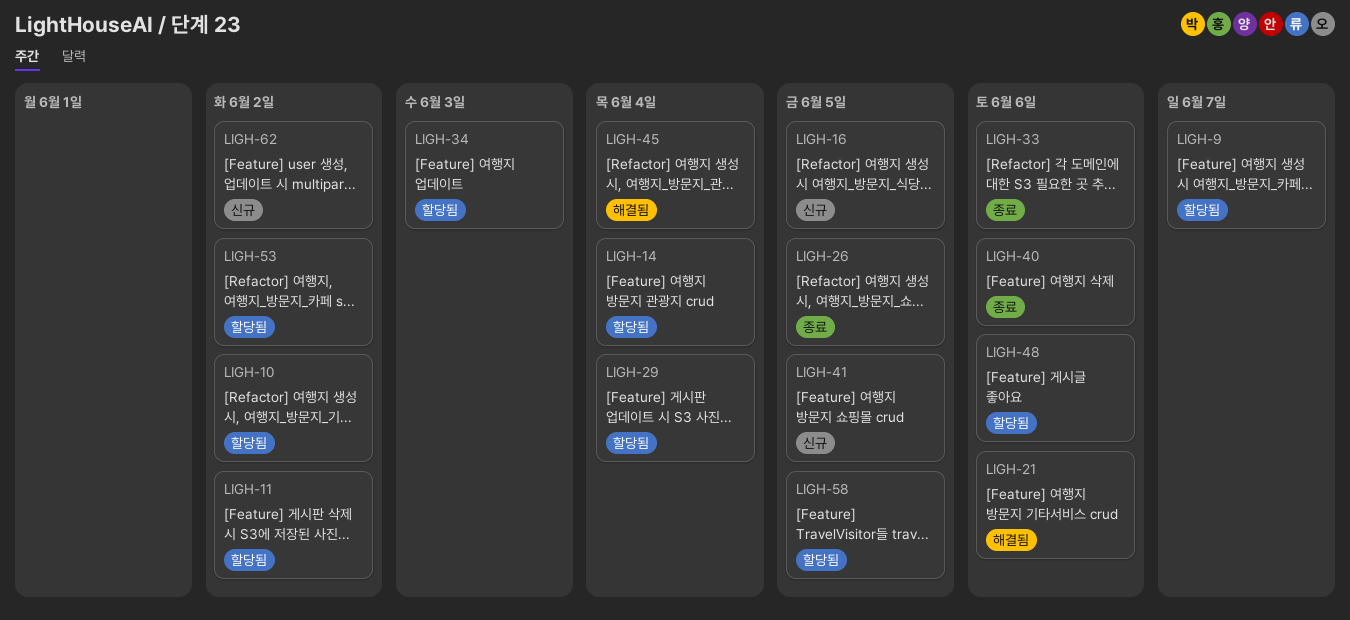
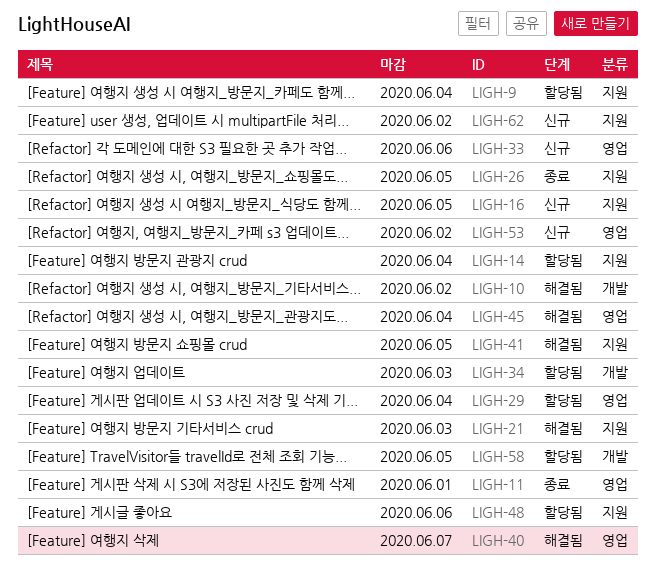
LIGH-9, due: Jun 7 -> Jun 4
LIGH-10, status: 할당됨 -> 해결됨
LIGH-11, status: 할당됨 -> 종료
LIGH-11, due: Jun 2 -> Jun 1
LIGH-21, due: Jun 6 -> Jun 3
LIGH-33, status: 종료 -> 신규
LIGH-40, status: 종료 -> 해결됨
LIGH-40, due: Jun 6 -> Jun 7
LIGH-41, status: 신규 -> 해결됨
LIGH-53, status: 할당됨 -> 신규

